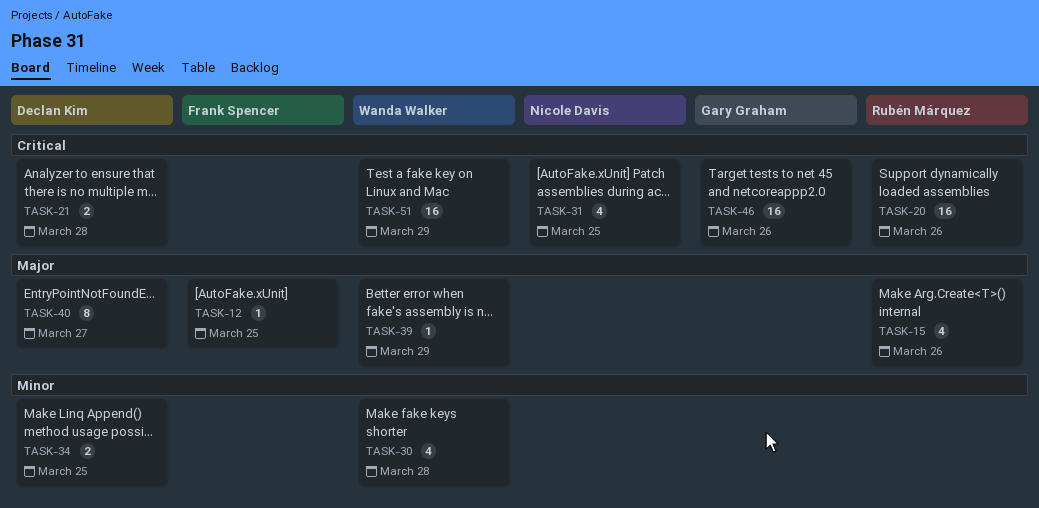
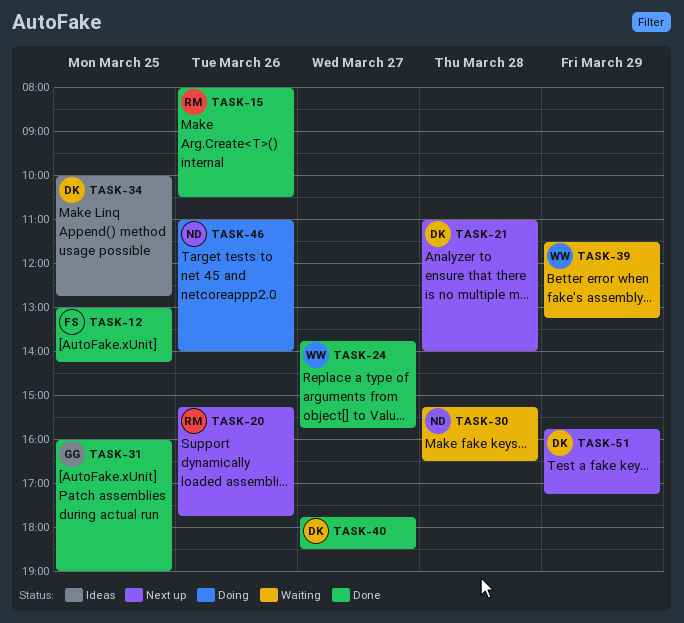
TASK-24: none -> present
TASK-30, owner: Wanda Walker -> Nicole Davis
TASK-31, owner: Nicole Davis -> Gary Graham
TASK-46, owner: Gary Graham -> Nicole Davis
TASK-51, owner: Wanda Walker -> Declan Kim

